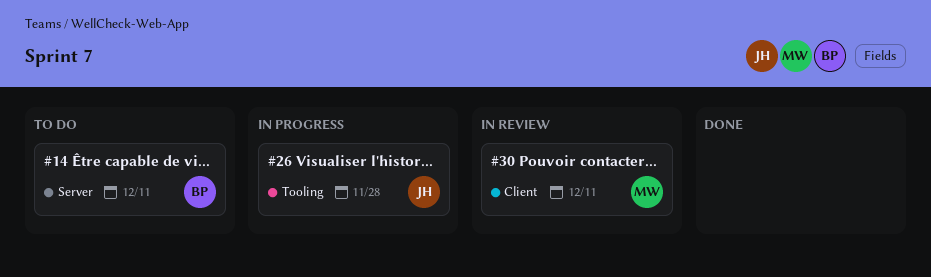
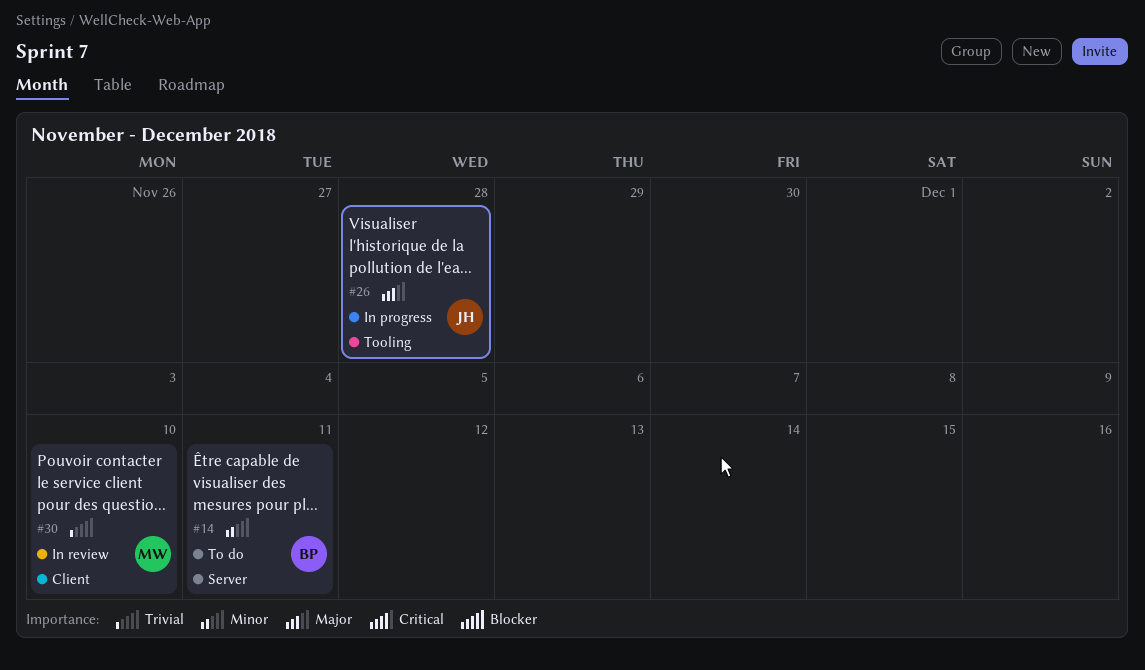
#30, due: Dec 11 -> Dec 10

